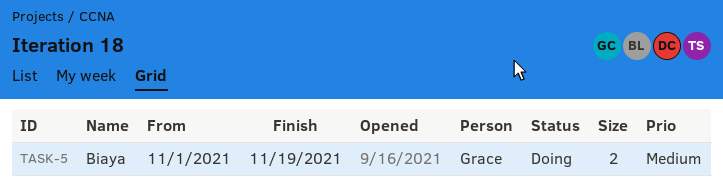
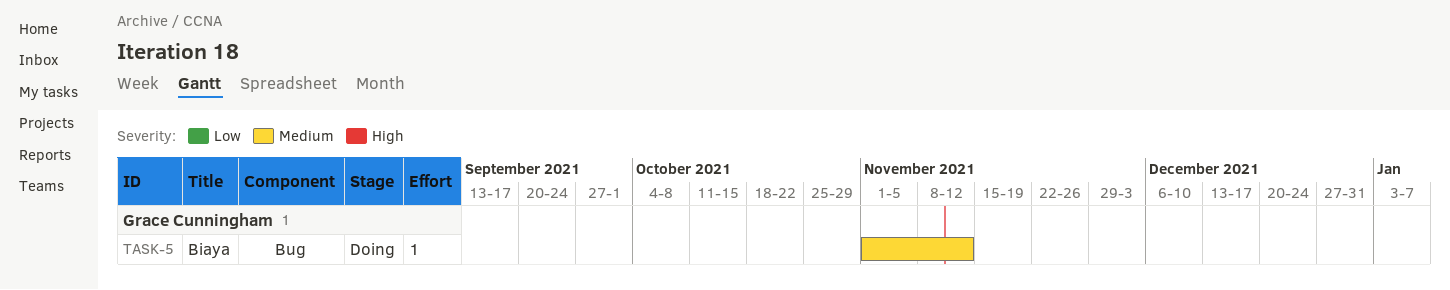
TASK-5, estimate: 2 -> 1
TASK-5, due: Nov 19 -> Nov 12

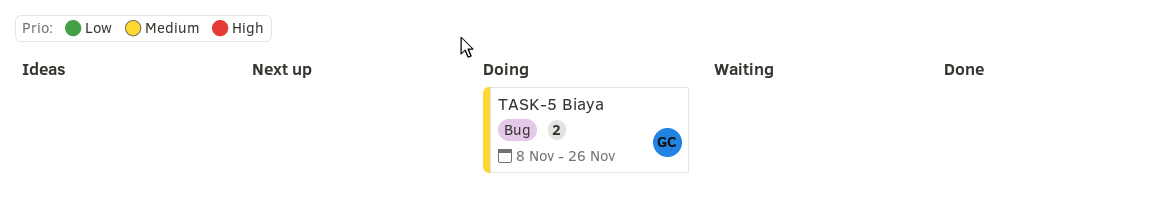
TASK-5, estimate: 1 -> 2
TASK-5, start: Nov 1 -> Nov 8
TASK-5, due: Nov 12 -> Nov 26

